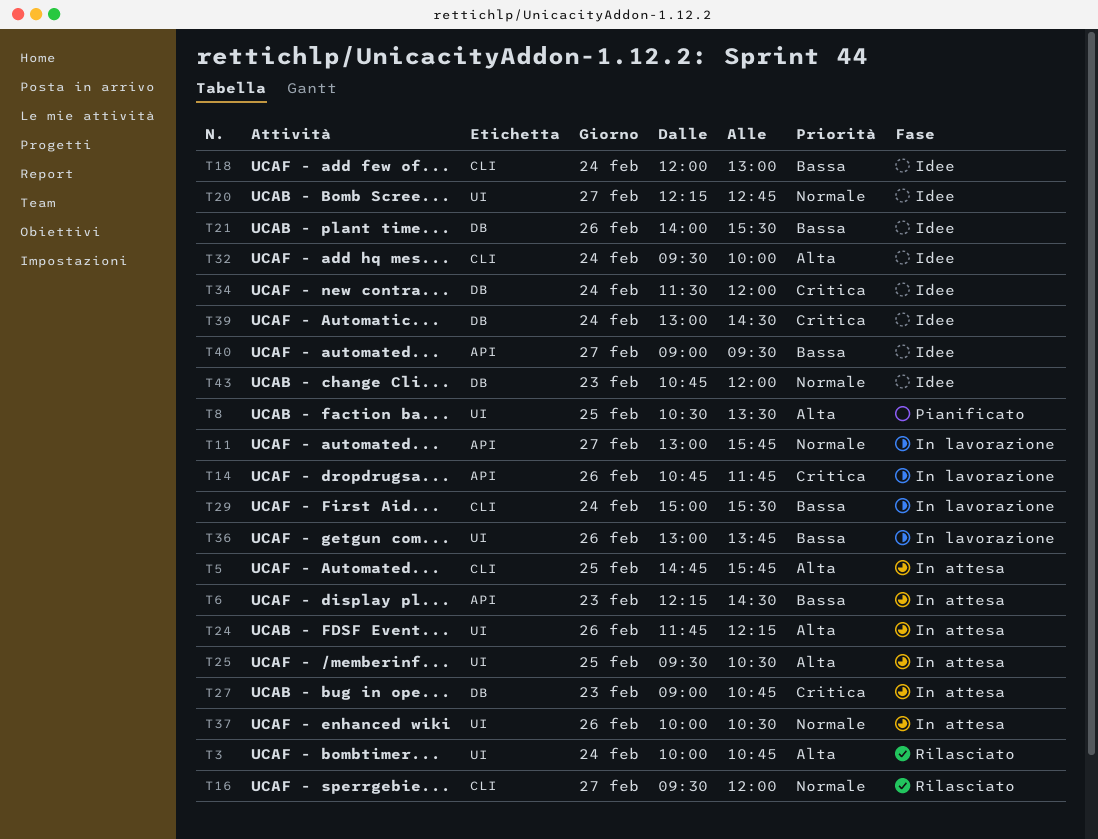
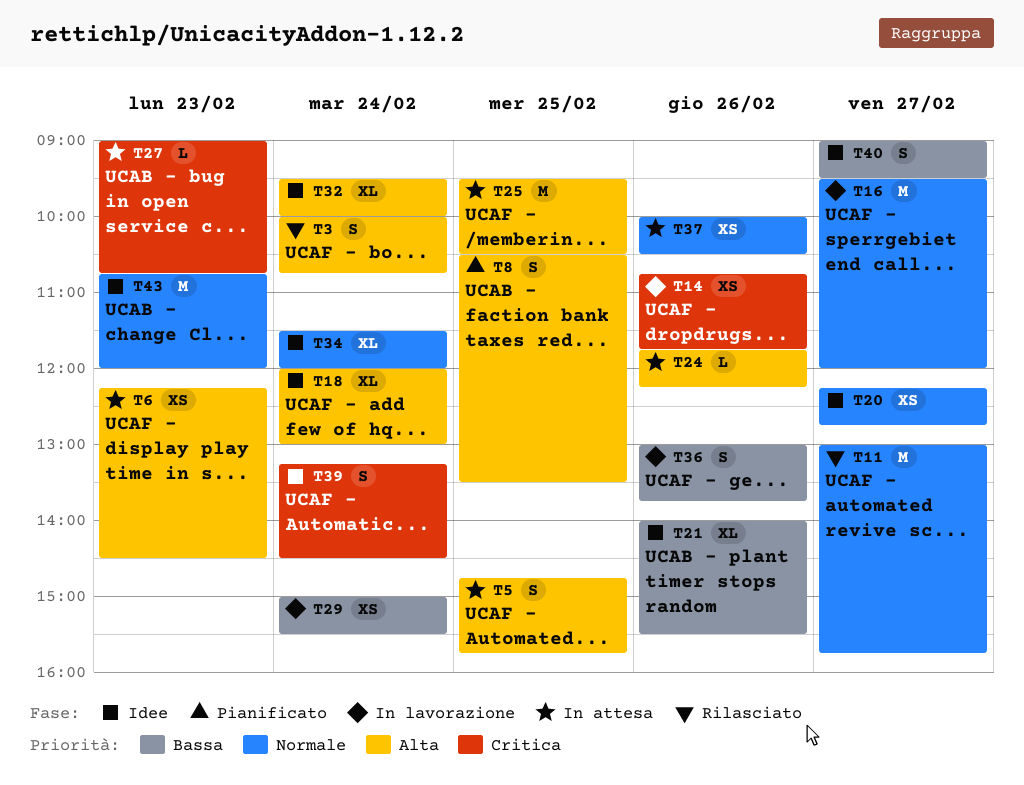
T6, priority: Bassa -> Alta
T11, status: In lavorazione -> Rilasciato
T16, status: Rilasciato -> In lavorazione
T18, priority: Bassa -> Alta
T34, priority: Critica -> Normale
T39, begins: 13:00 -> 13:15

